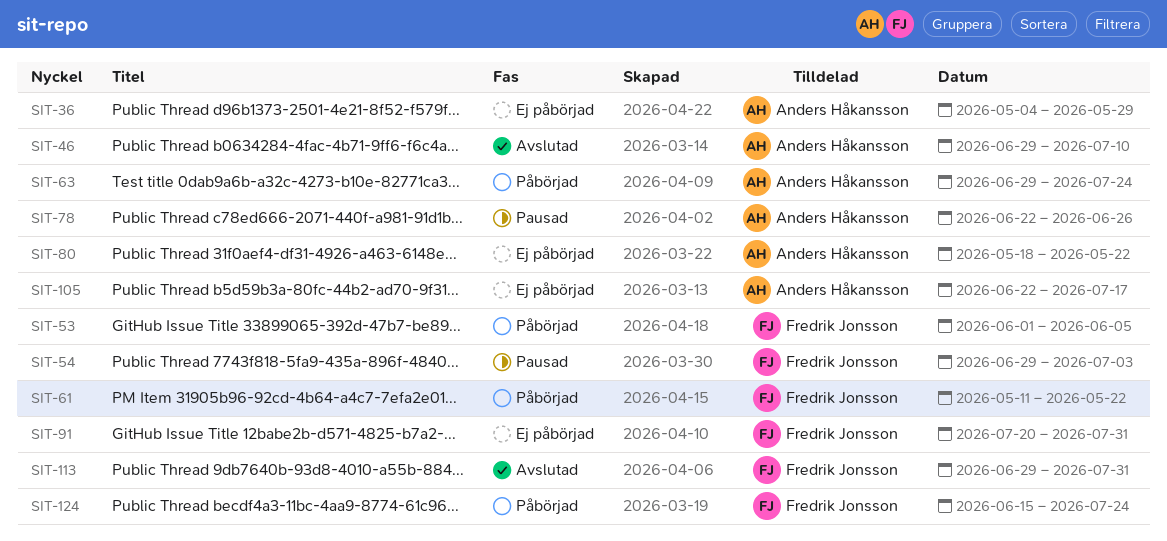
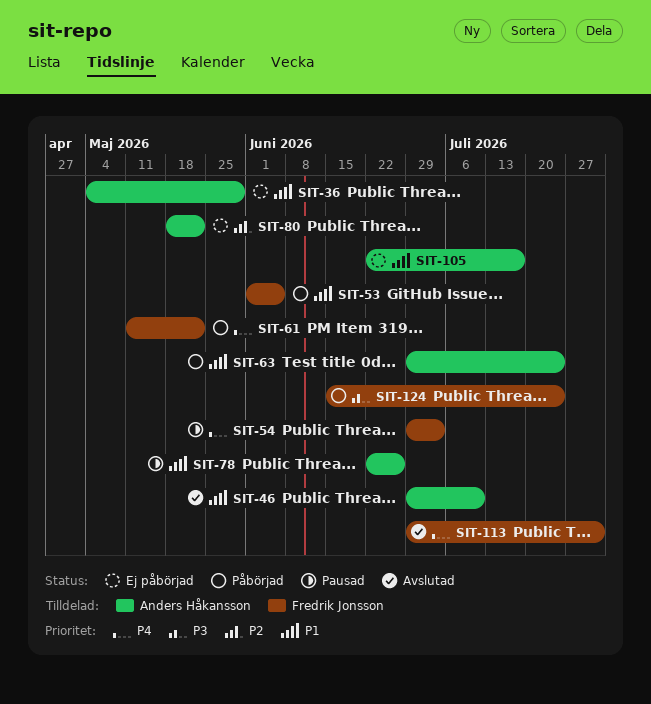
SIT-91: present -> none

